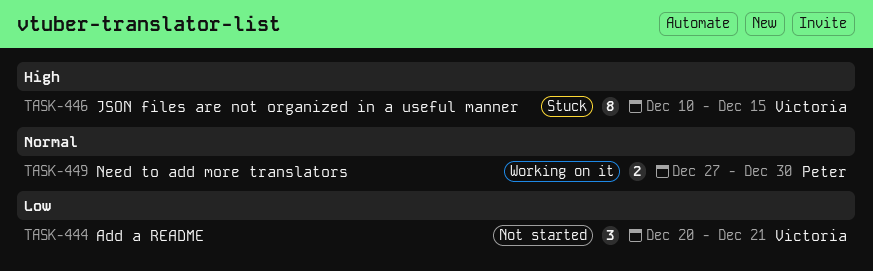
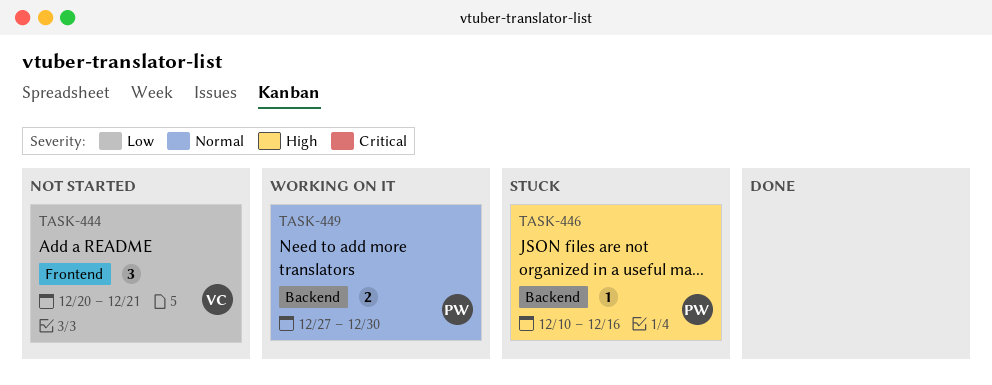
TASK-446, owner: Victoria -> Peter
TASK-446, estimate: 8 -> 1
TASK-446, due: Dec 15 -> Dec 16

